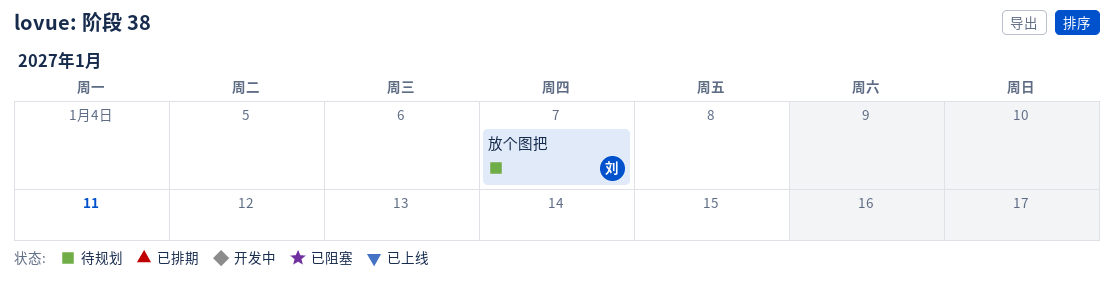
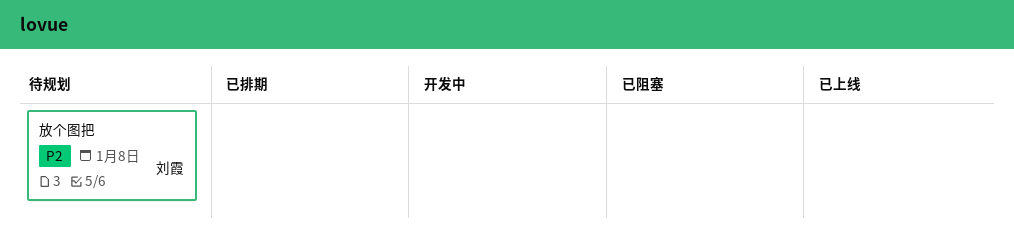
放个图把, due: Jan 7 -> Jan 8

